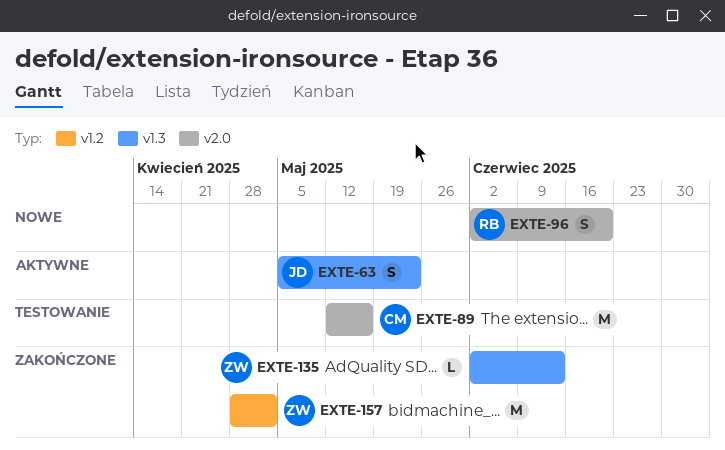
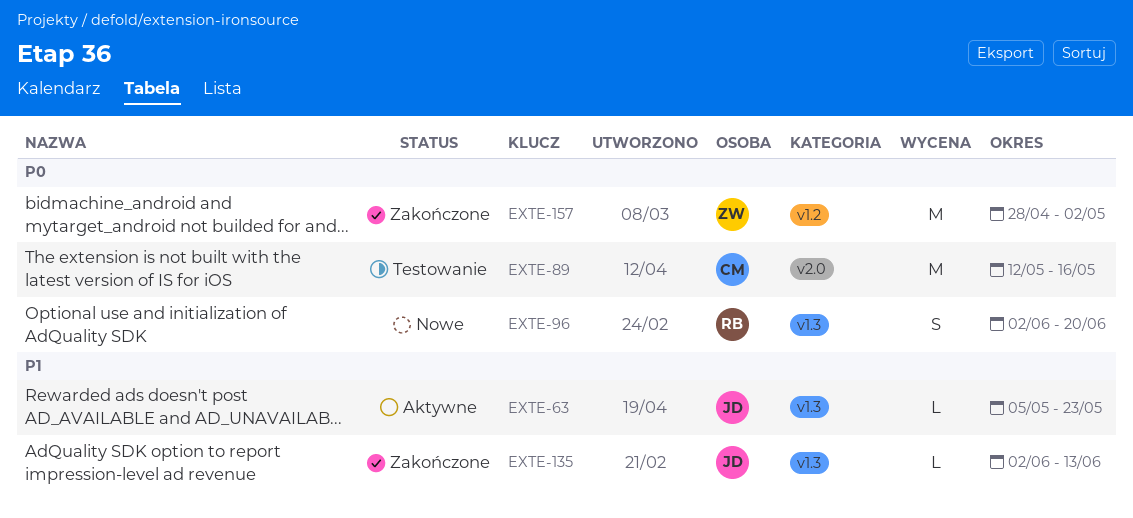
EXTE-63, estimate: S -> L
EXTE-96, label: v2.0 -> v1.3
EXTE-135, owner: ZW -> JD

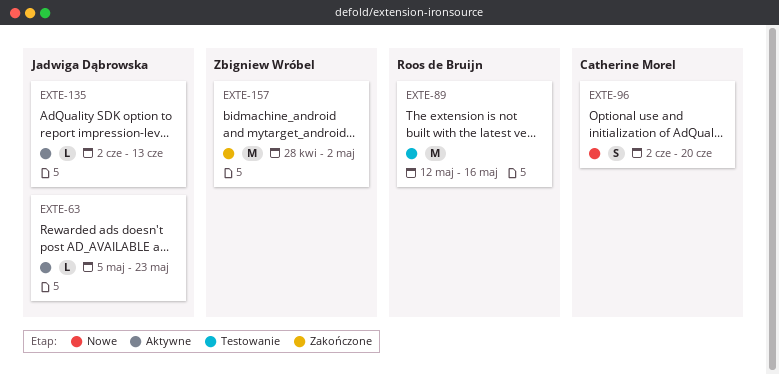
EXTE-89, owner: Catherine Morel -> Roos de Bruijn
EXTE-96, owner: Roos de Bruijn -> Catherine Morel
EXTE-135, status: Zakończone -> Aktywne

